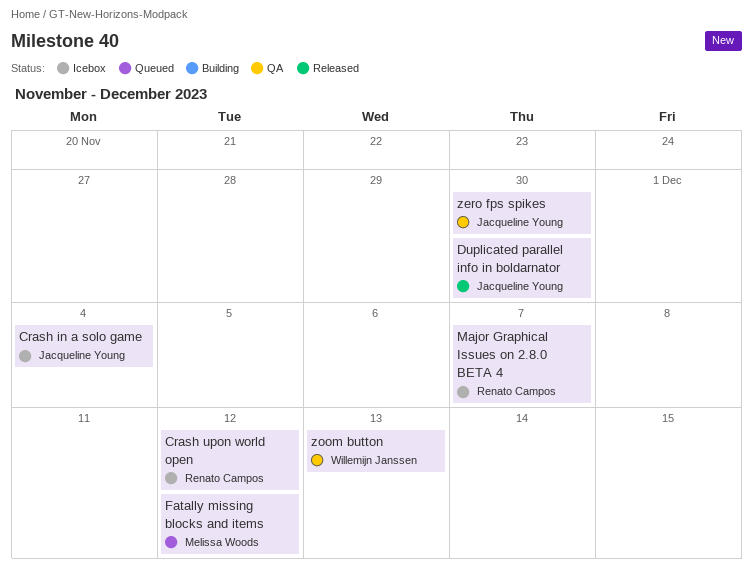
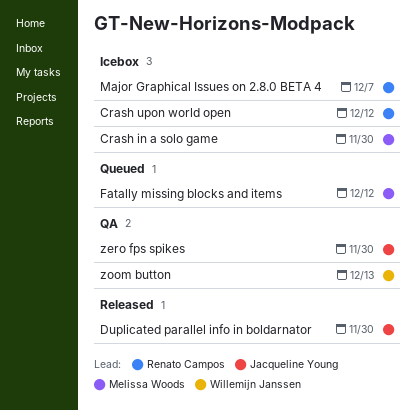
Crash in a solo game, owner: Jacqueline Young -> Melissa Woods
Crash in a solo game, due: Dec 4 -> Nov 30

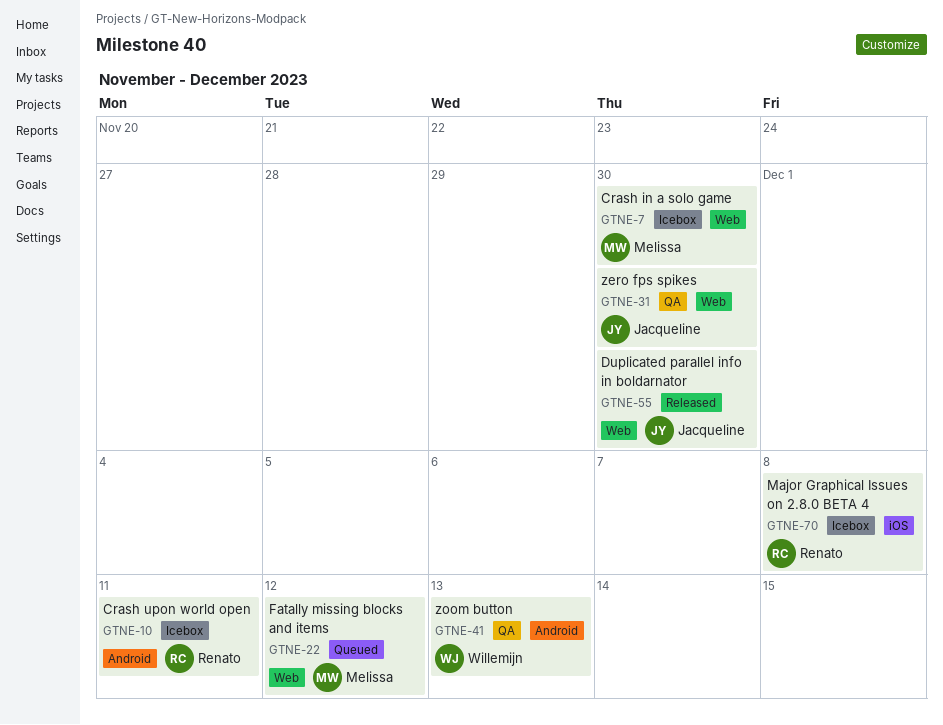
Crash upon world open, due: Dec 12 -> Dec 11
Major Graphical Issues on 2.8.0 BETA 4, due: Dec 7 -> Dec 8

